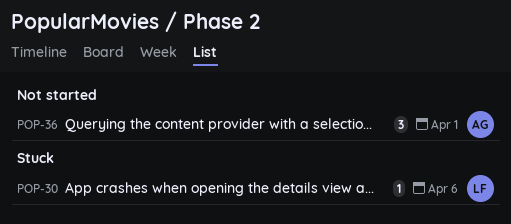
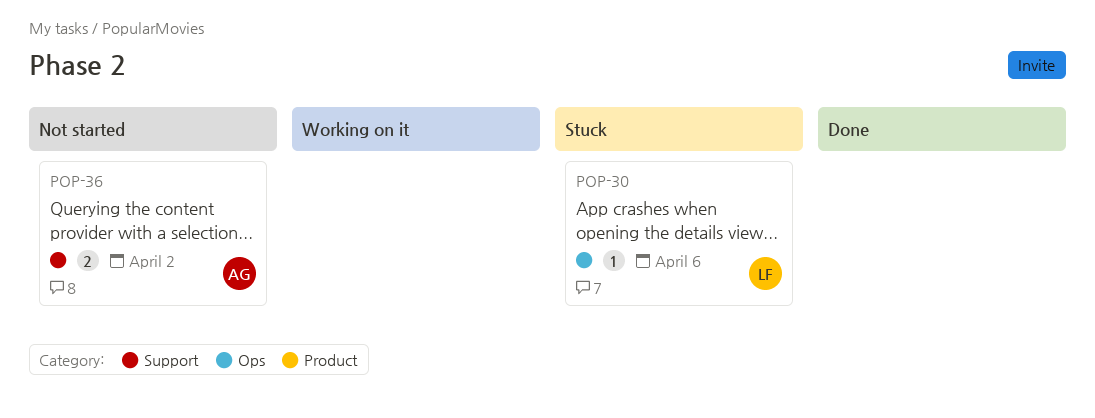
POP-36, estimate: 3 -> 2
POP-36, due: Apr 1 -> Apr 2

